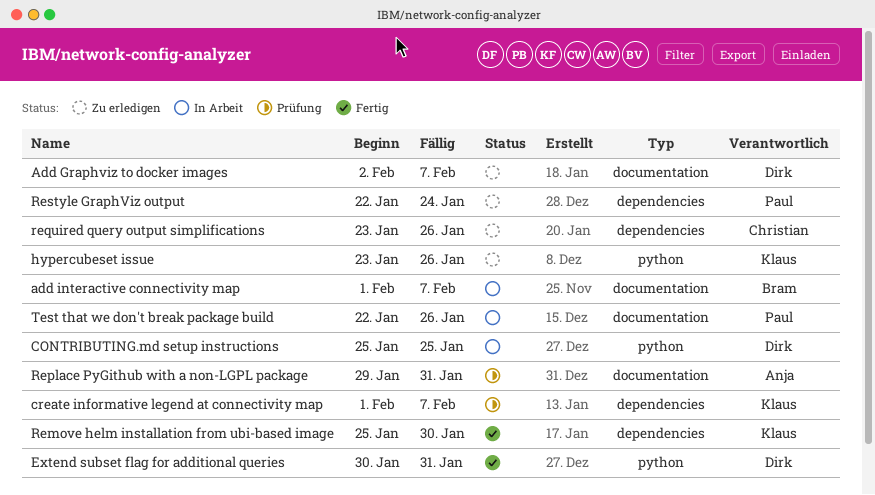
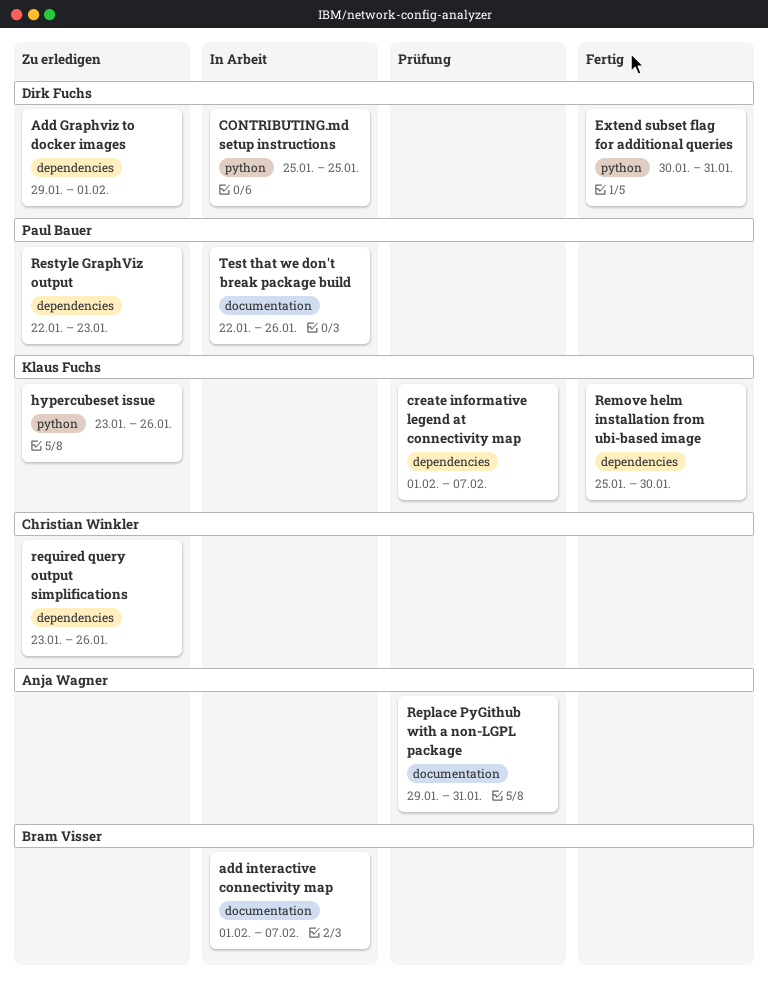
Add Graphviz to docker images, label: documentation -> dependencies
Add Graphviz to docker images, start: Feb 2 -> Jan 29
Add Graphviz to docker images, due: Feb 7 -> Feb 1
Restyle GraphViz output, due: Jan 24 -> Jan 23

